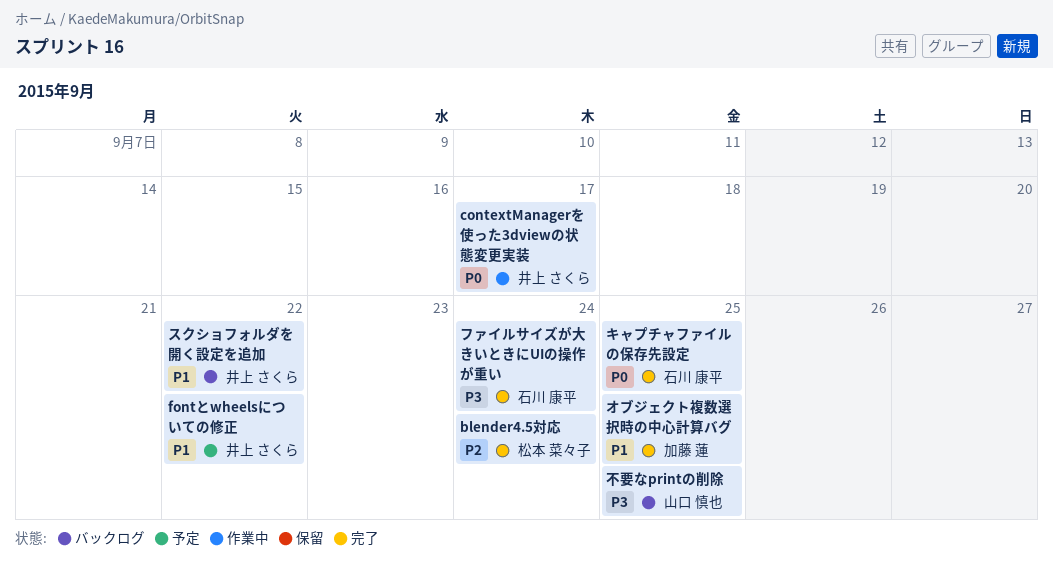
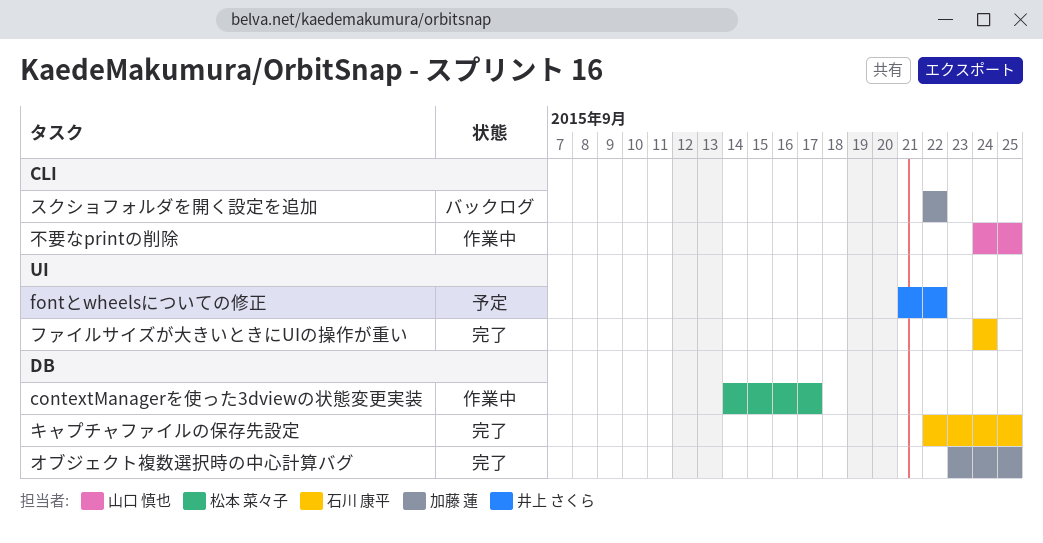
blender4.5対応: present -> none
contextManagerを使った3dviewの状態変更実装, owner: 井上 さくら -> 松本 菜々子
スクショフォルダを開く設定を追加, owner: 井上 さくら -> 加藤 蓮
不要なprintの削除, status: バックログ -> 作業中

